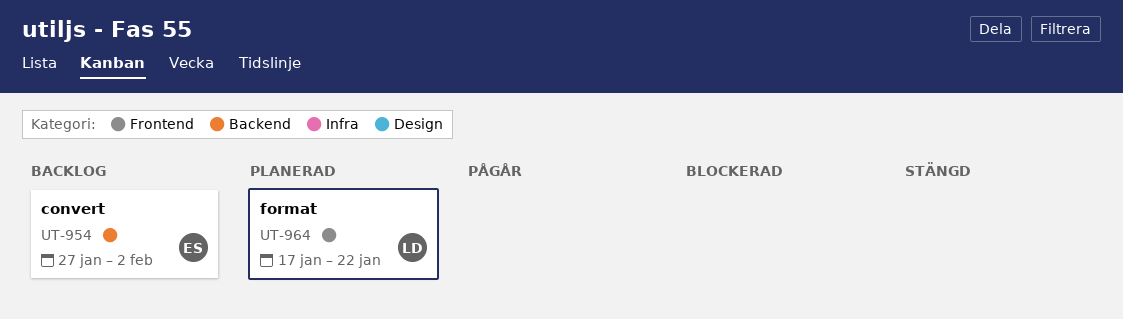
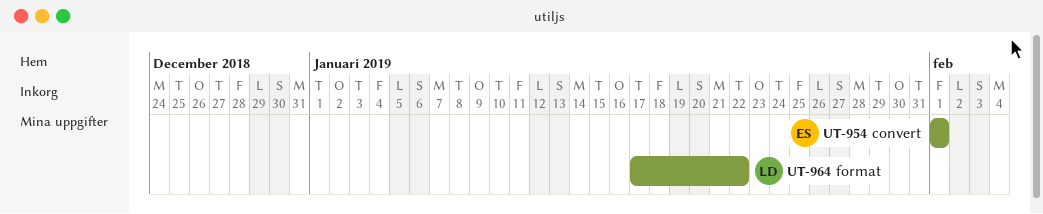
UT-954, start: Jan 27 -> Feb 1
UT-954, due: Feb 2 -> Feb 1

